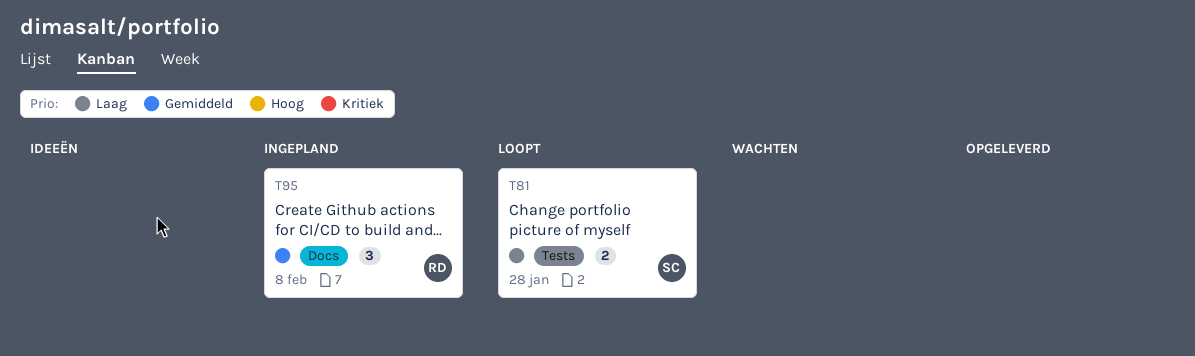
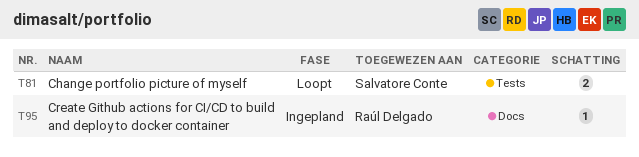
T95, estimate: 3 -> 1

